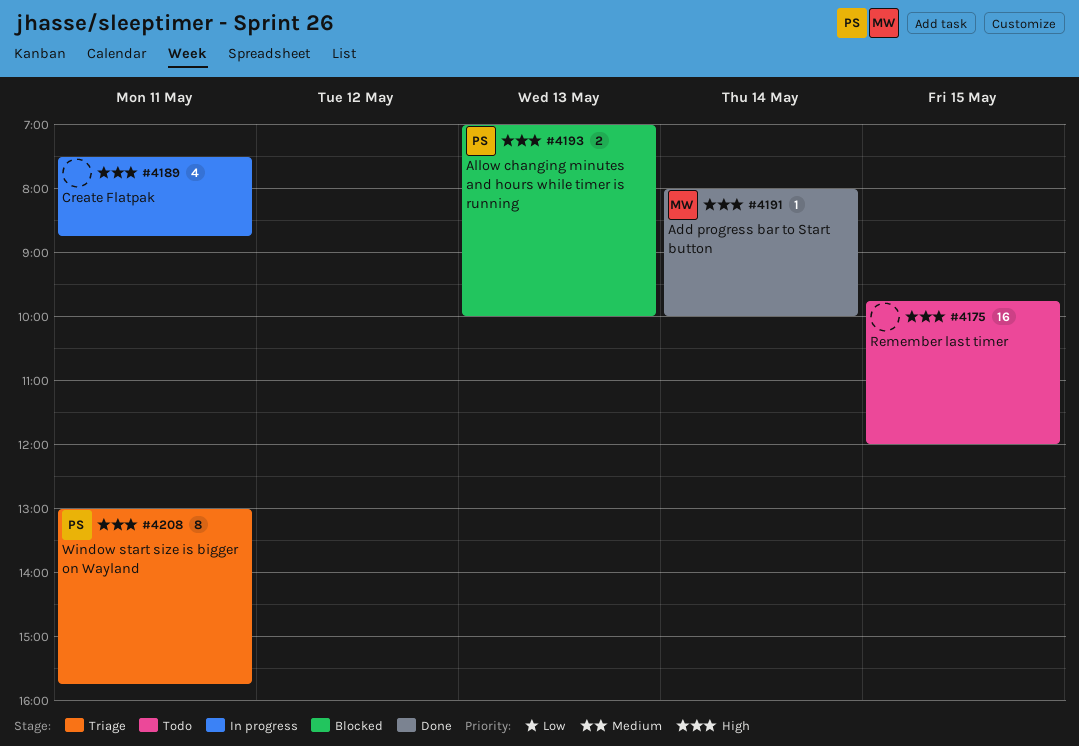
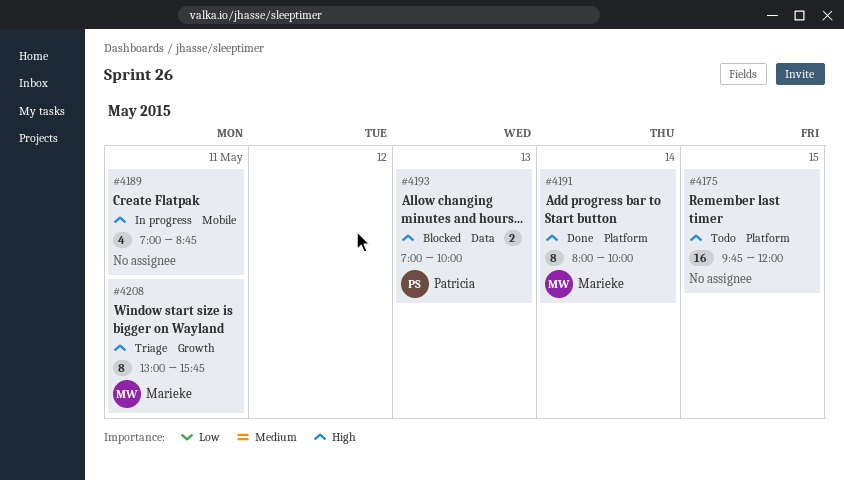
#4189, begins: 07:30 -> 07:00
#4191, estimate: 1 -> 8
#4208, owner: Patricia -> Marieke

